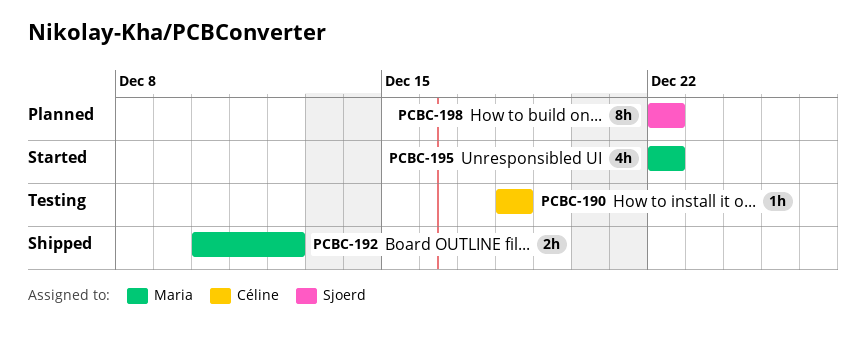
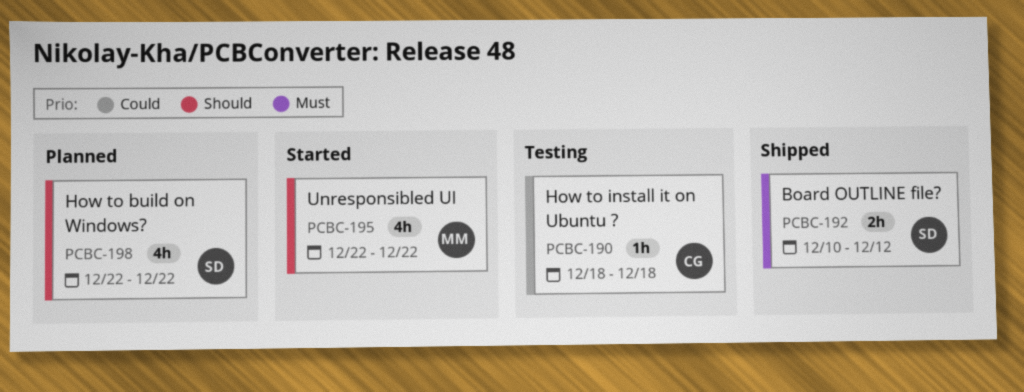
PCBC-192, owner: Maria -> Sjoerd
PCBC-198, estimate: 8h -> 4h

